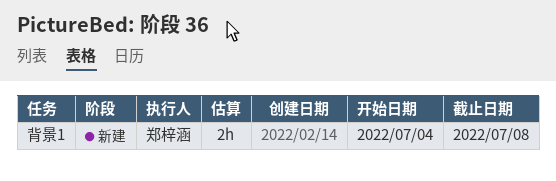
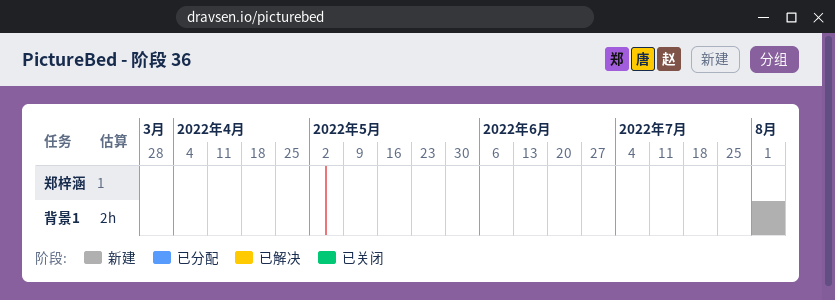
背景1, start: Jul 4 -> Aug 1
背景1, due: Jul 8 -> Aug 5

